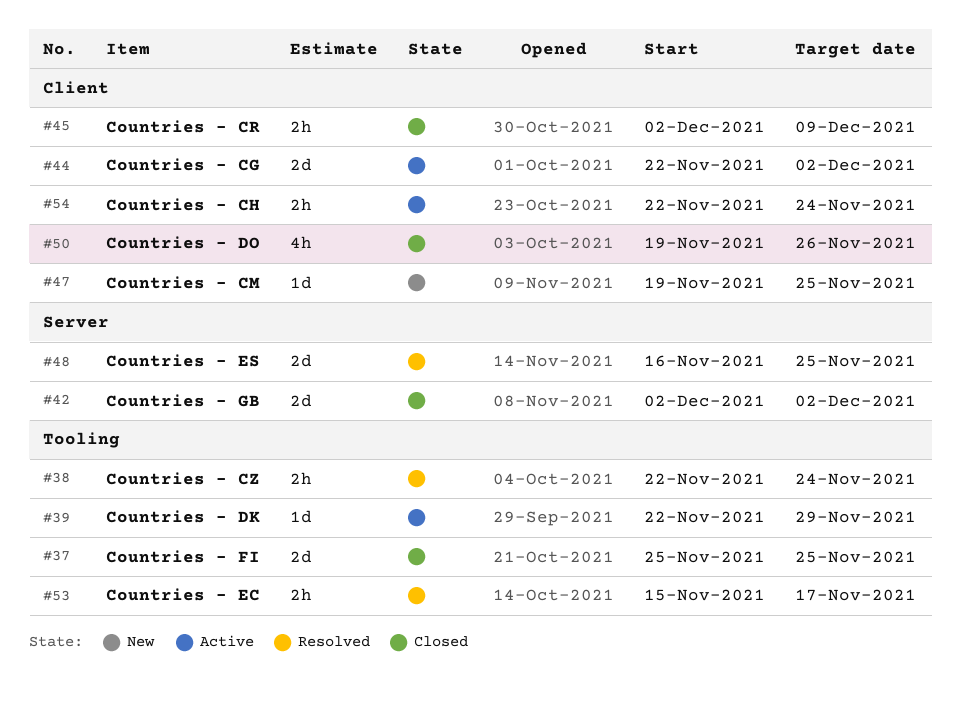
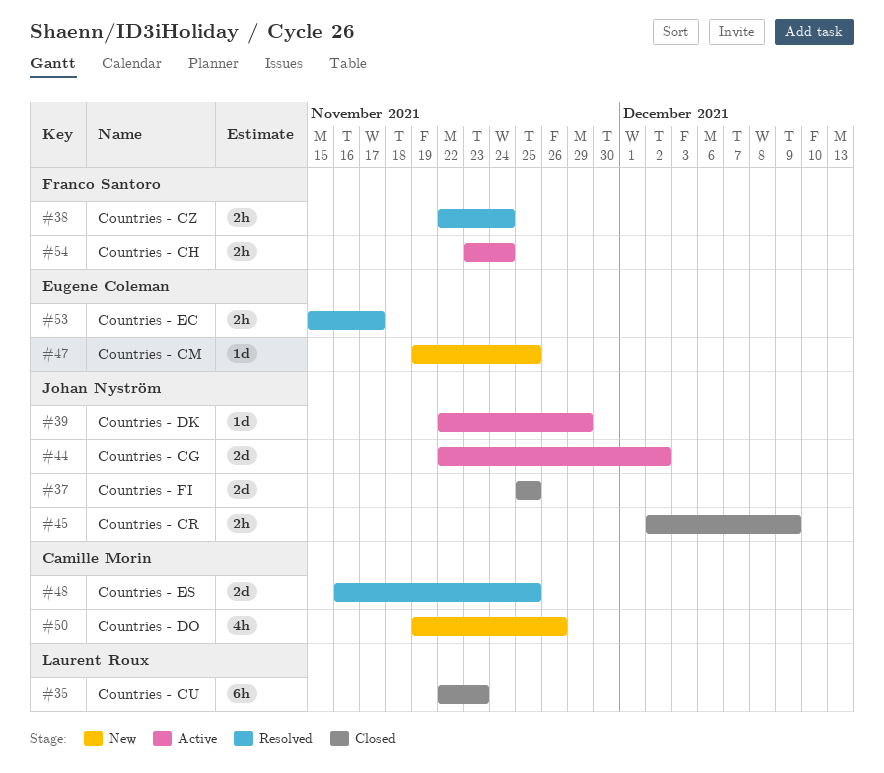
#35: none -> present
#42: present -> none
#50, status: Closed -> New
#54, start: Nov 22 -> Nov 23

